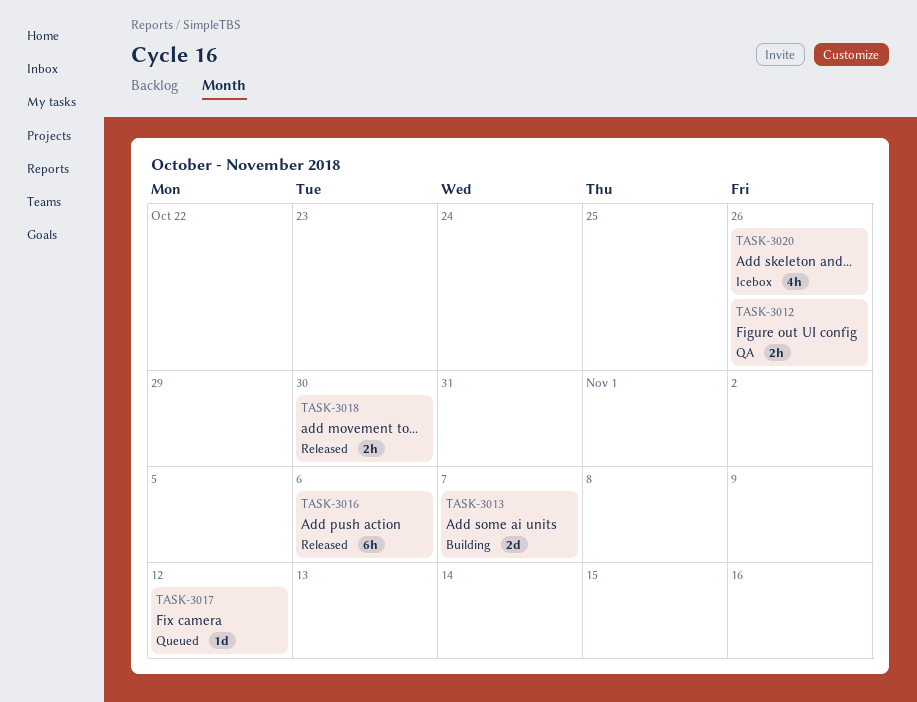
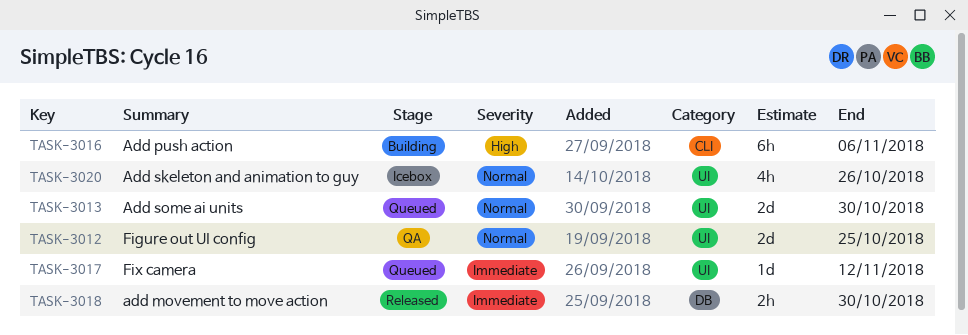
TASK-3012, estimate: 2h -> 2d
TASK-3012, due: Oct 26 -> Oct 25
TASK-3013, status: Building -> Queued
TASK-3013, due: Nov 7 -> Oct 30
TASK-3016, status: Released -> Building

